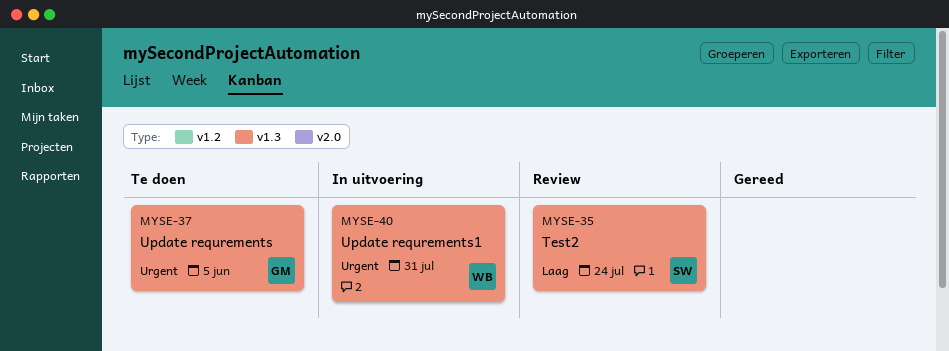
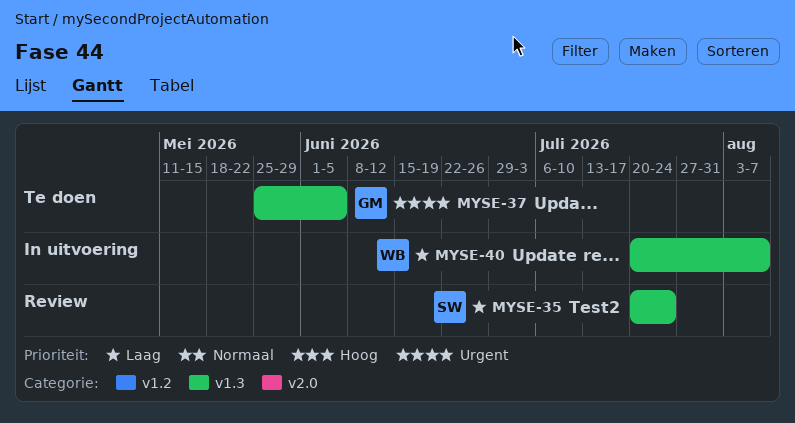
MYSE-40, priority: Urgent -> Laag
MYSE-40, due: Jul 31 -> Aug 7

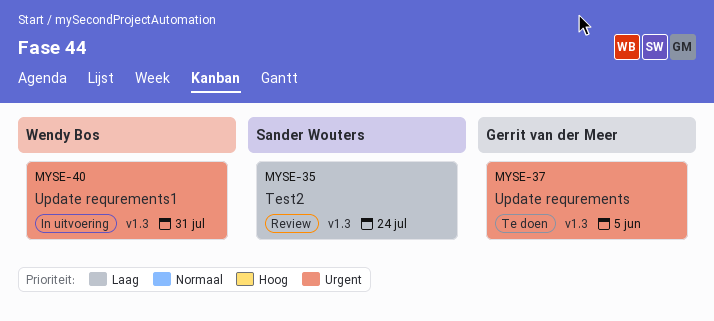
MYSE-40, priority: Laag -> Urgent
MYSE-40, due: Aug 7 -> Jul 31

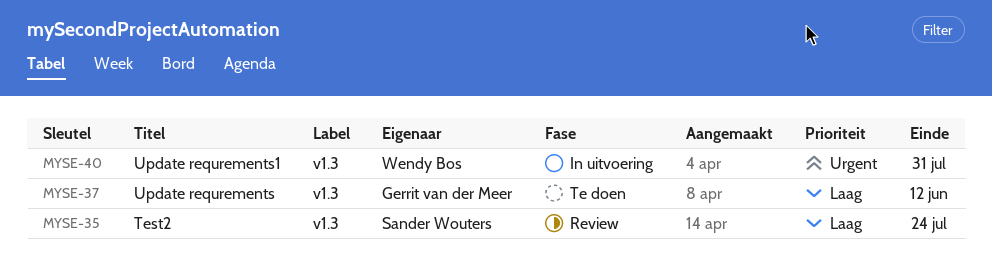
MYSE-37, priority: Urgent -> Laag
MYSE-37, due: Jun 5 -> Jun 12

